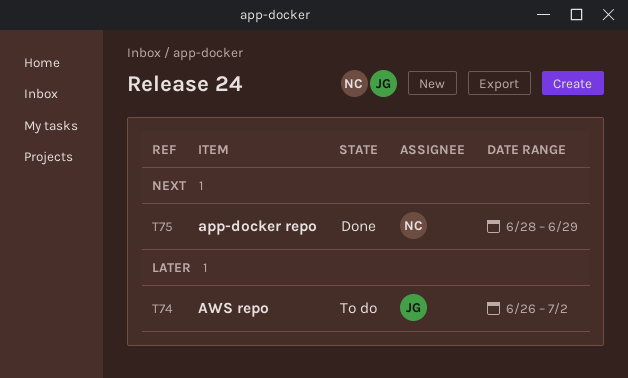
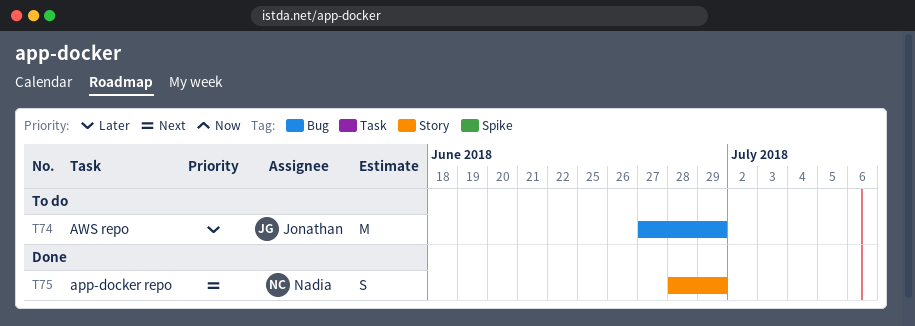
T74, start: Jun 26 -> Jun 27
T74, due: Jul 2 -> Jun 29

